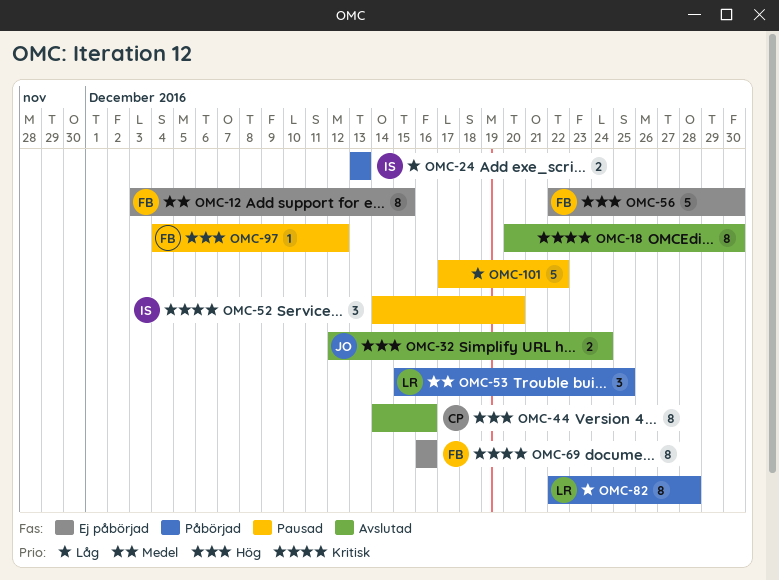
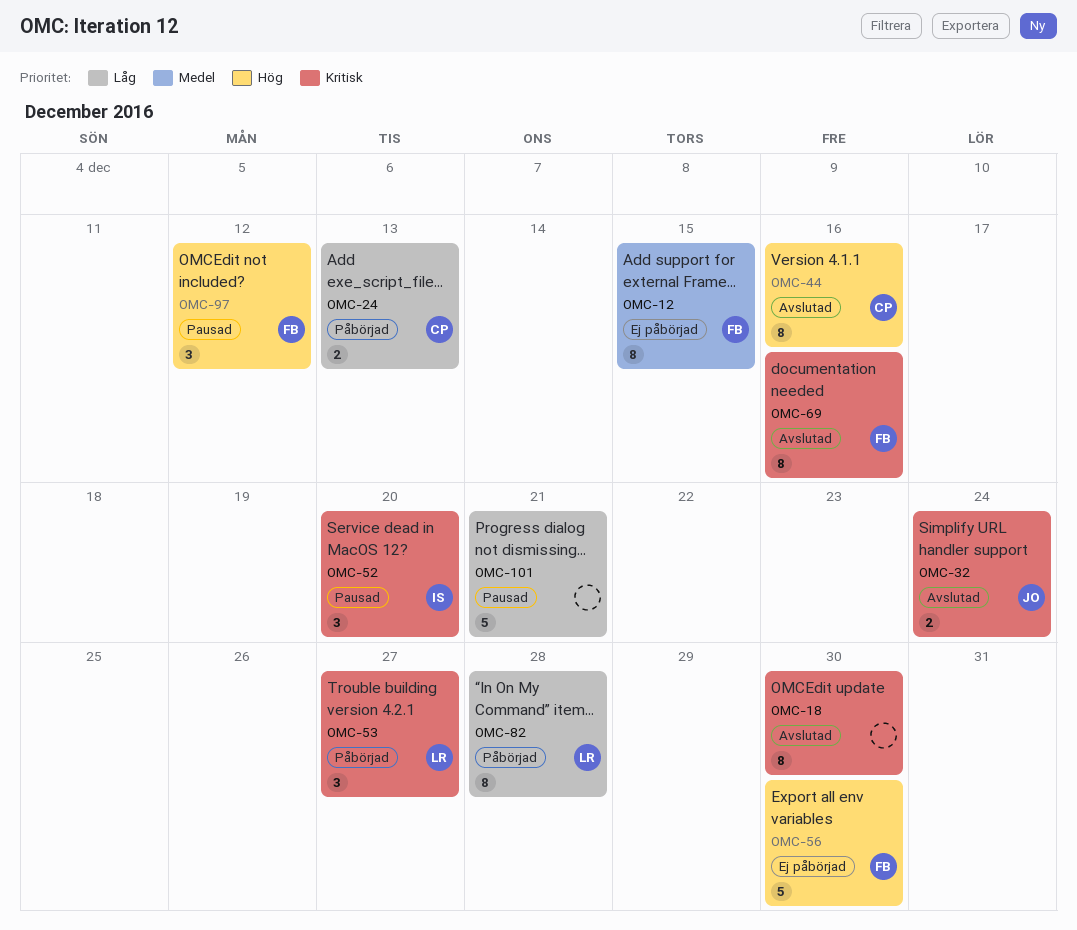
OMC-24, owner: IS -> CP
OMC-32, priority: Hög -> Kritisk
OMC-53, priority: Medel -> Kritisk
OMC-53, due: Dec 25 -> Dec 27
OMC-69, status: Ej påbörjad -> Avslutad
OMC-97, estimate: 1 -> 3
OMC-101, due: Dec 22 -> Dec 21

